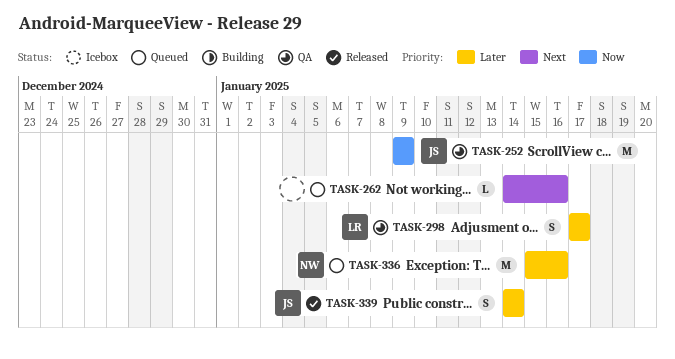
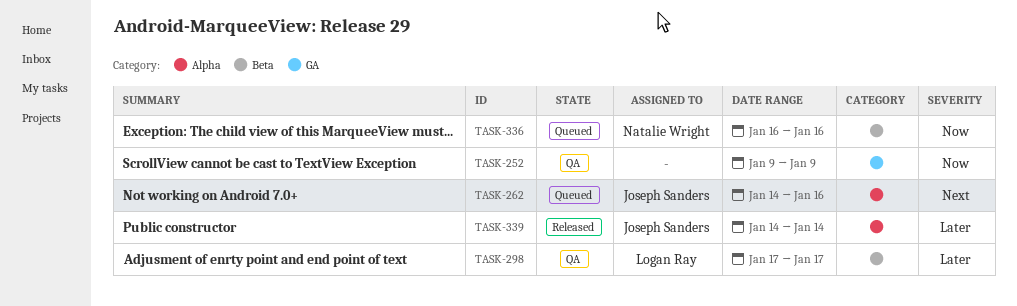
TASK-252, owner: Joseph Sanders -> none
TASK-262, owner: none -> Joseph Sanders
TASK-336, priority: Later -> Now
TASK-336, start: Jan 15 -> Jan 16

